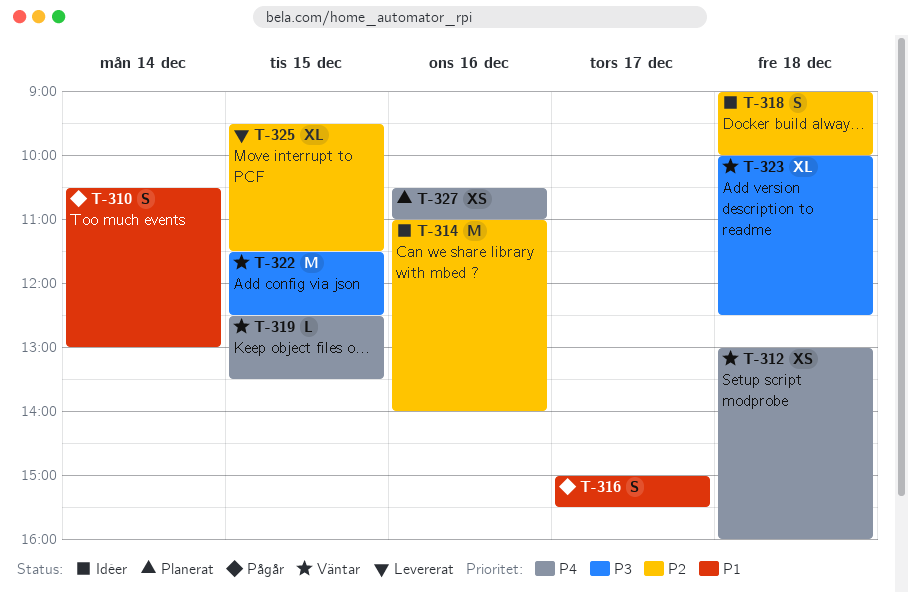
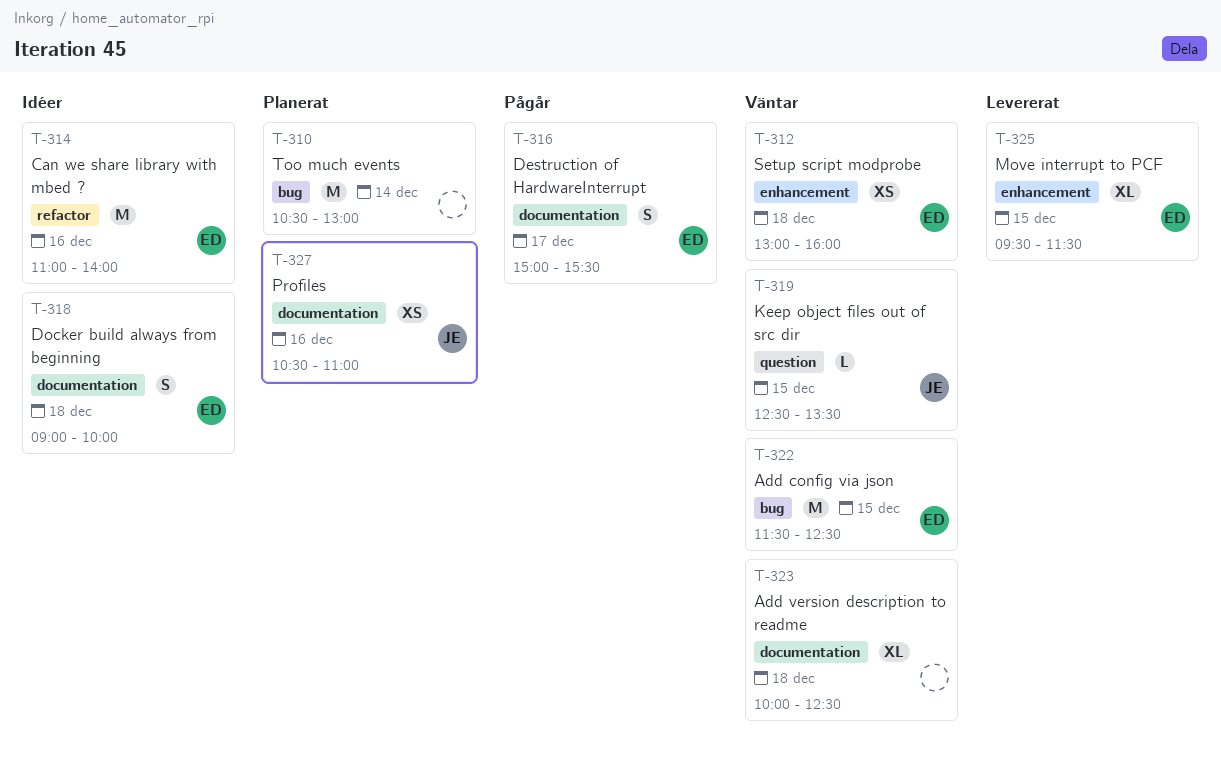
T-310, status: Pågår -> Planerat
T-310, estimate: S -> M

